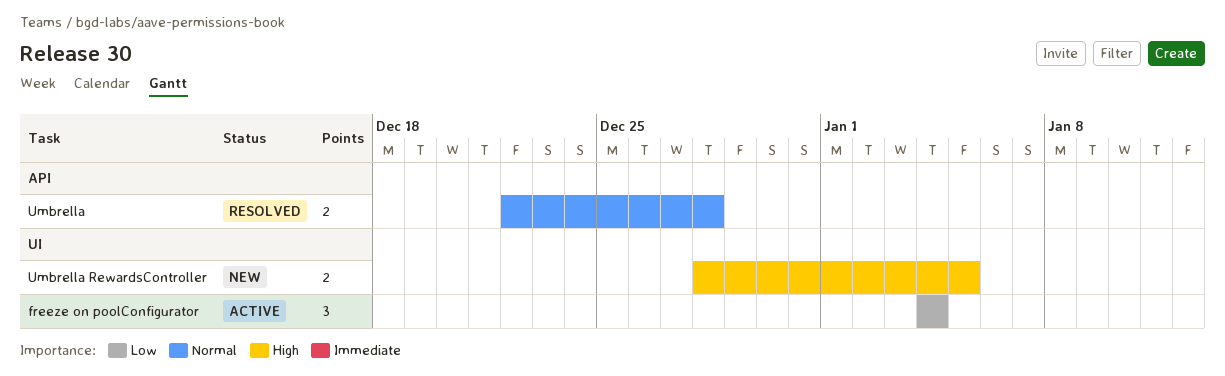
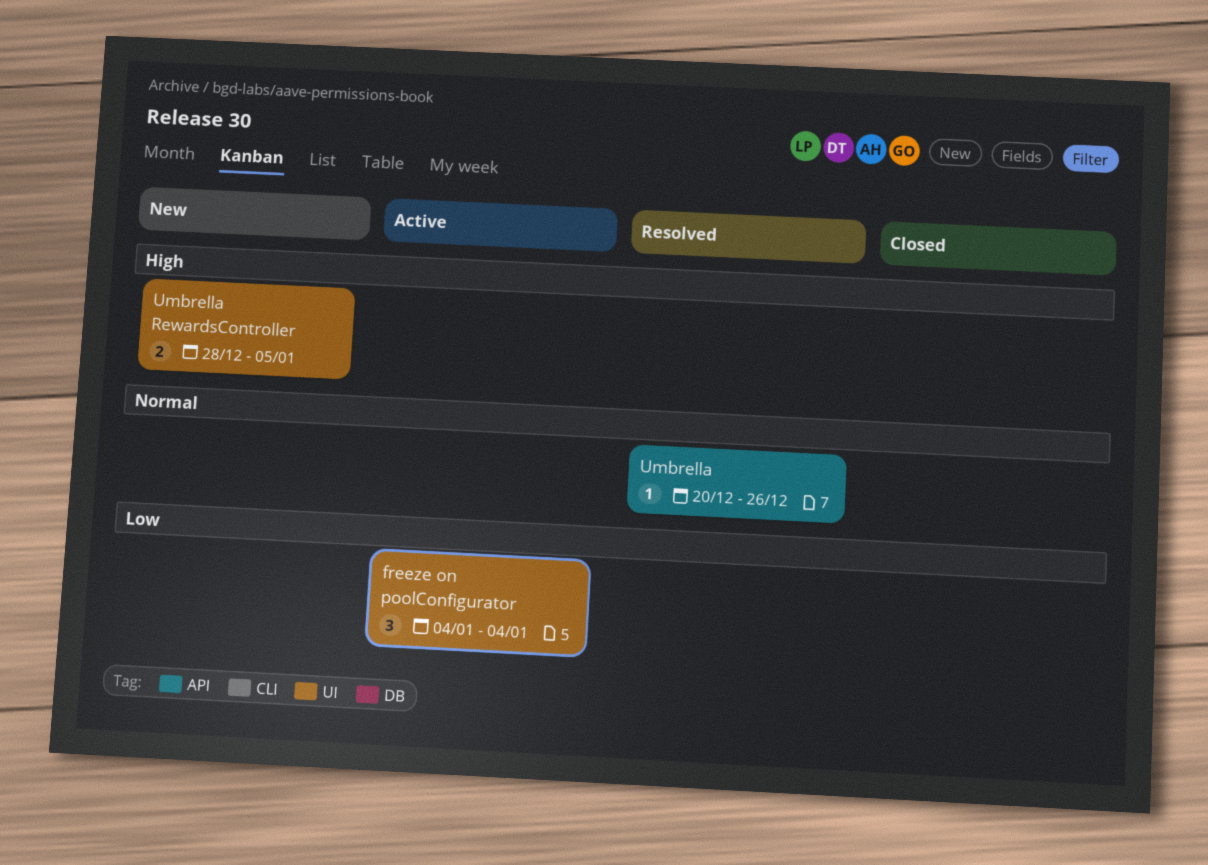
Umbrella, estimate: 2 -> 1
Umbrella, start: Dec 22 -> Dec 20
Umbrella, due: Dec 28 -> Dec 26

